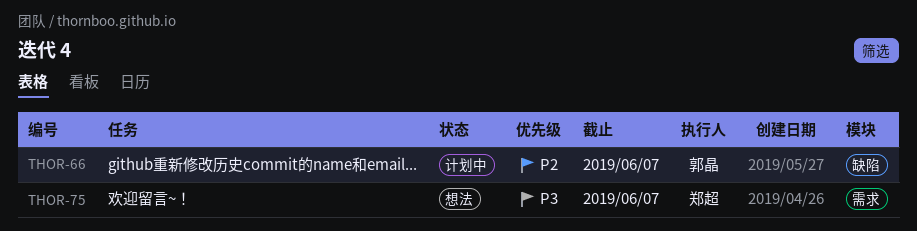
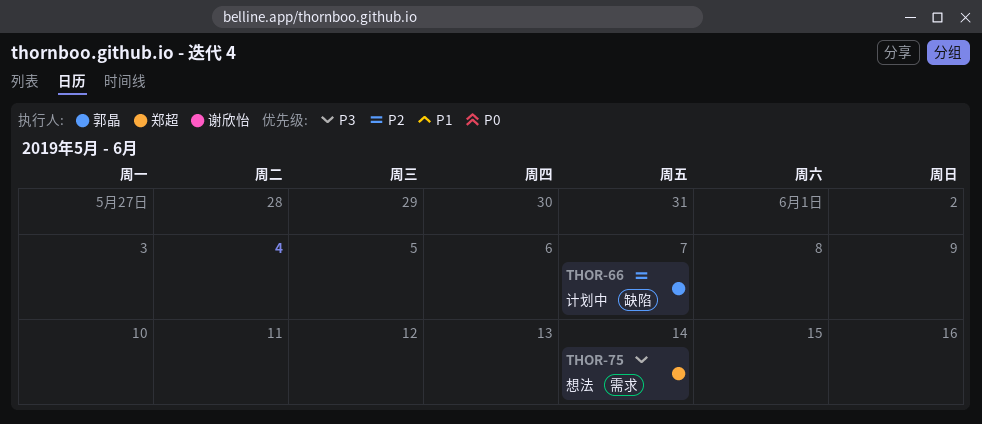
THOR-75, due: Jun 7 -> Jun 14

